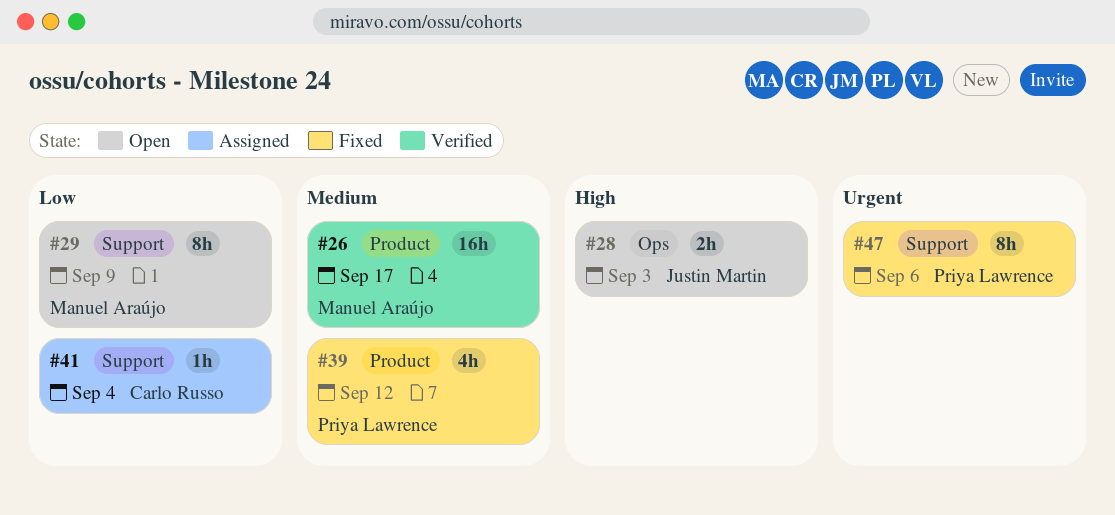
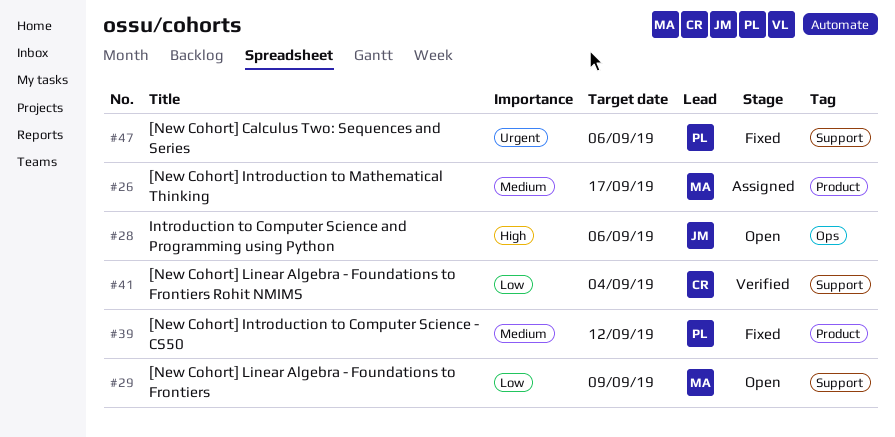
#26, status: Verified -> Assigned
#28, due: Sep 3 -> Sep 6
#41, status: Assigned -> Verified

